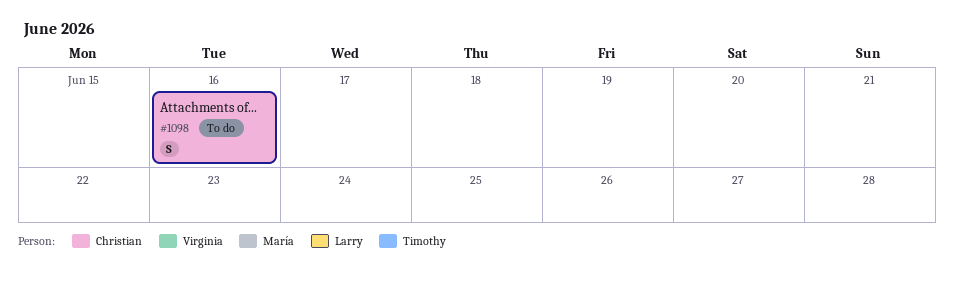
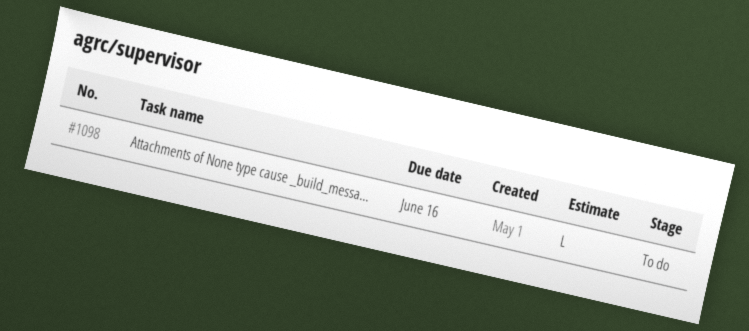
#1098, estimate: S -> L

